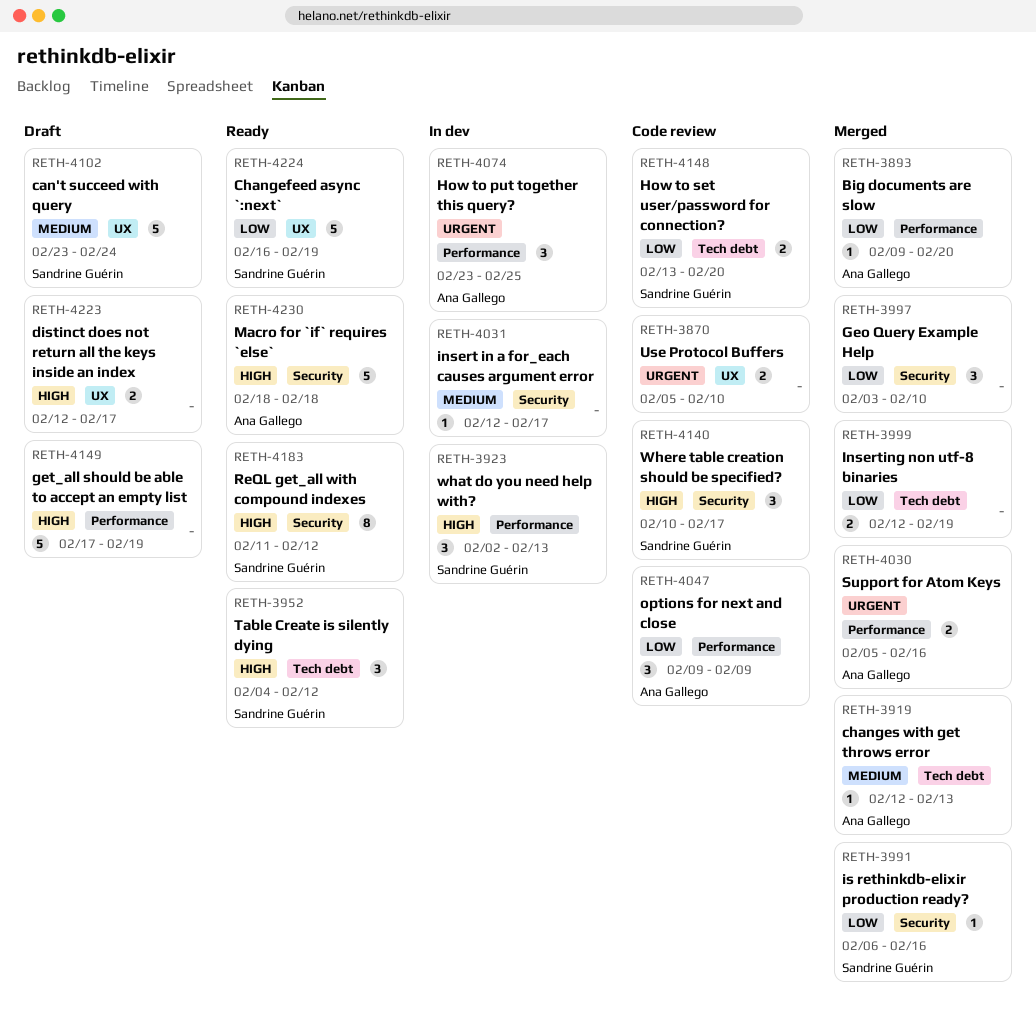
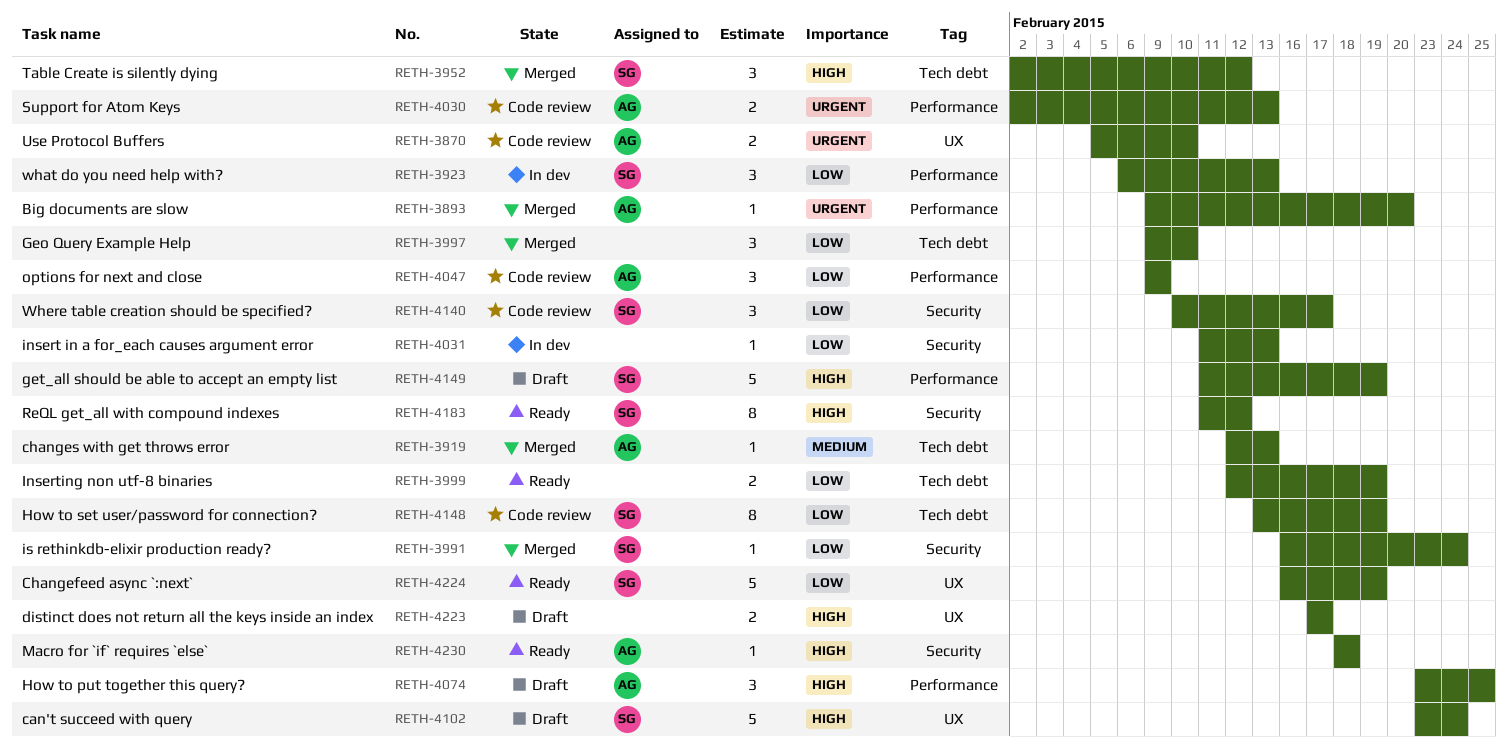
RETH-3870, owner: none -> Ana Gallego
RETH-3893, priority: Low -> Urgent
RETH-3923, priority: High -> Low
RETH-3923, start: Feb 2 -> Feb 6
RETH-3952, status: Ready -> Merged
RETH-3952, start: Feb 4 -> Feb 2
RETH-3991, start: Feb 6 -> Feb 16
RETH-3991, due: Feb 16 -> Feb 24
RETH-3997, label: Security -> Tech debt
RETH-3997, start: Feb 3 -> Feb 9
RETH-3999, status: Merged -> Ready
RETH-4030, status: Merged -> Code review
RETH-4030, start: Feb 5 -> Feb 2
RETH-4030, due: Feb 16 -> Feb 13
RETH-4031, priority: Medium -> Low
RETH-4031, start: Feb 12 -> Feb 11
RETH-4031, due: Feb 17 -> Feb 13
RETH-4074, status: In dev -> Draft
RETH-4074, priority: Urgent -> High
RETH-4102, priority: Medium -> High
RETH-4140, priority: High -> Low
RETH-4148, estimate: 2 -> 8
RETH-4148, due: Feb 20 -> Feb 19
RETH-4149, owner: none -> Sandrine Guérin
RETH-4149, start: Feb 17 -> Feb 11
RETH-4223, start: Feb 12 -> Feb 17
RETH-4230, estimate: 5 -> 1

